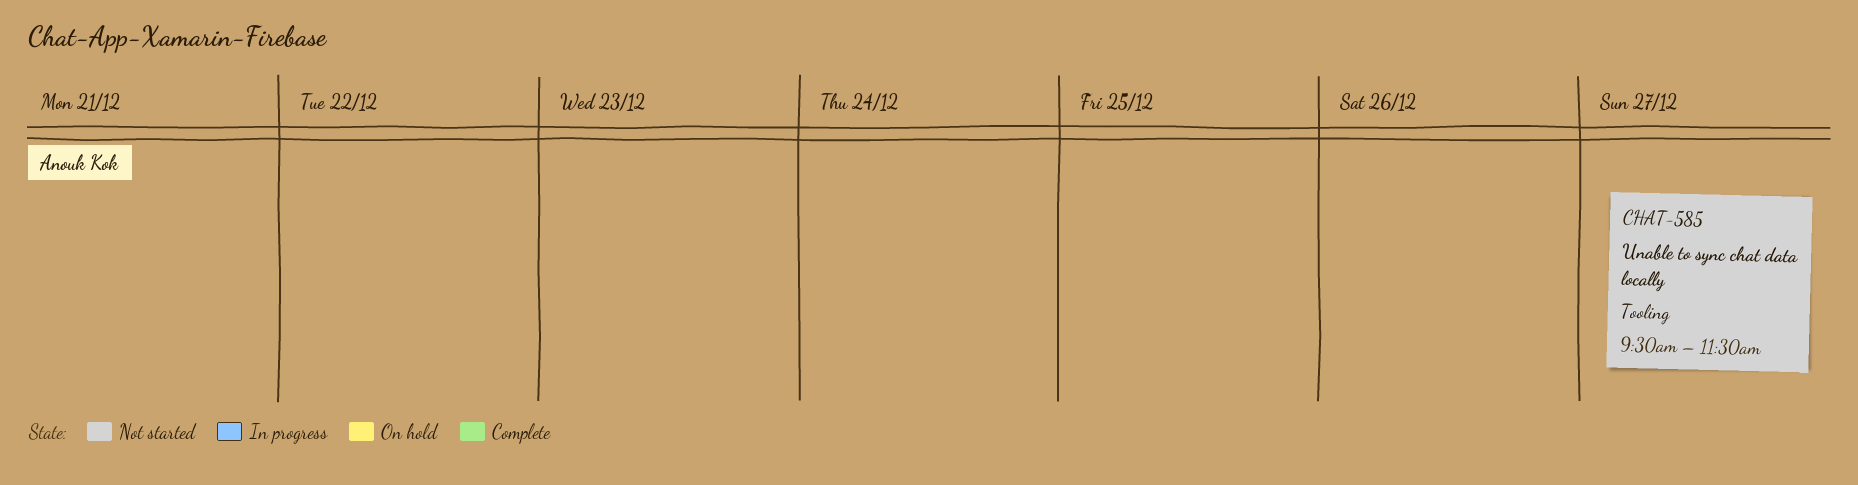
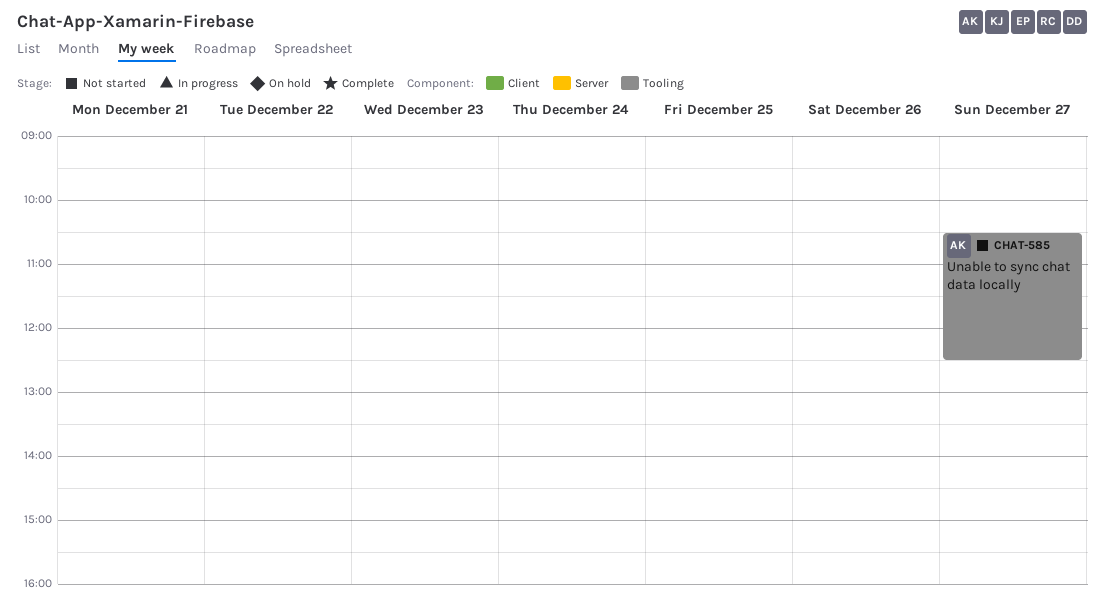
CHAT-585, begins: 09:30 -> 10:30
CHAT-585, ends: 11:30 -> 12:30

